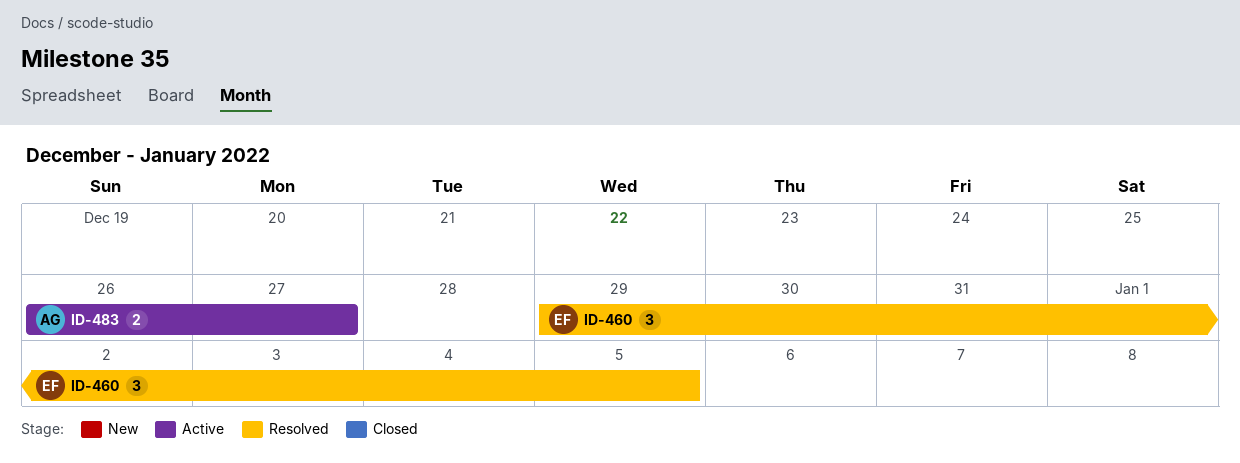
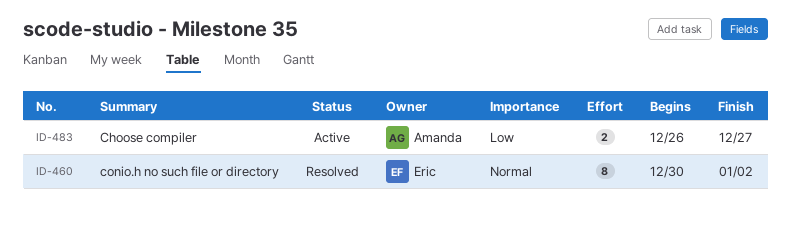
ID-460, estimate: 3 -> 8
ID-460, start: Dec 29 -> Dec 30
ID-460, due: Jan 5 -> Jan 2

